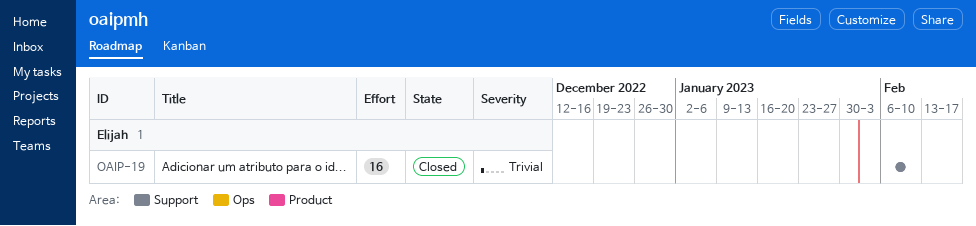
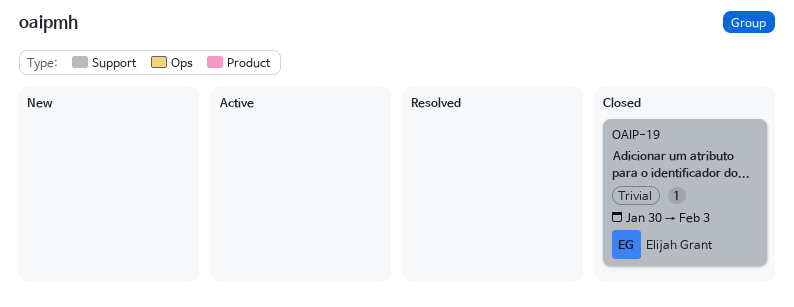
OAIP-19, estimate: 16 -> 1
OAIP-19, start: Feb 6 -> Jan 30
OAIP-19, due: Feb 10 -> Feb 3

